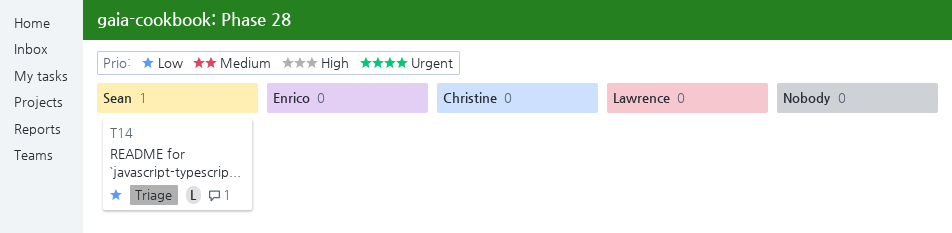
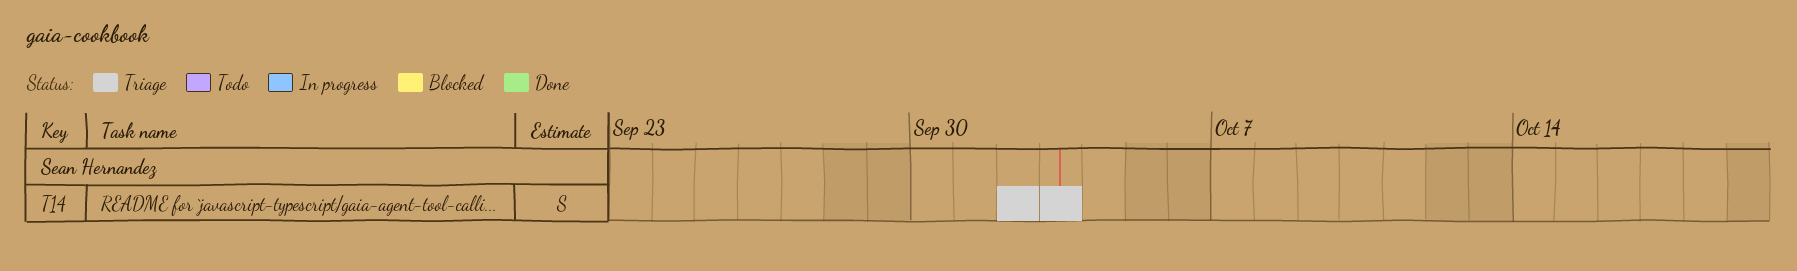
T14, estimate: L -> S

